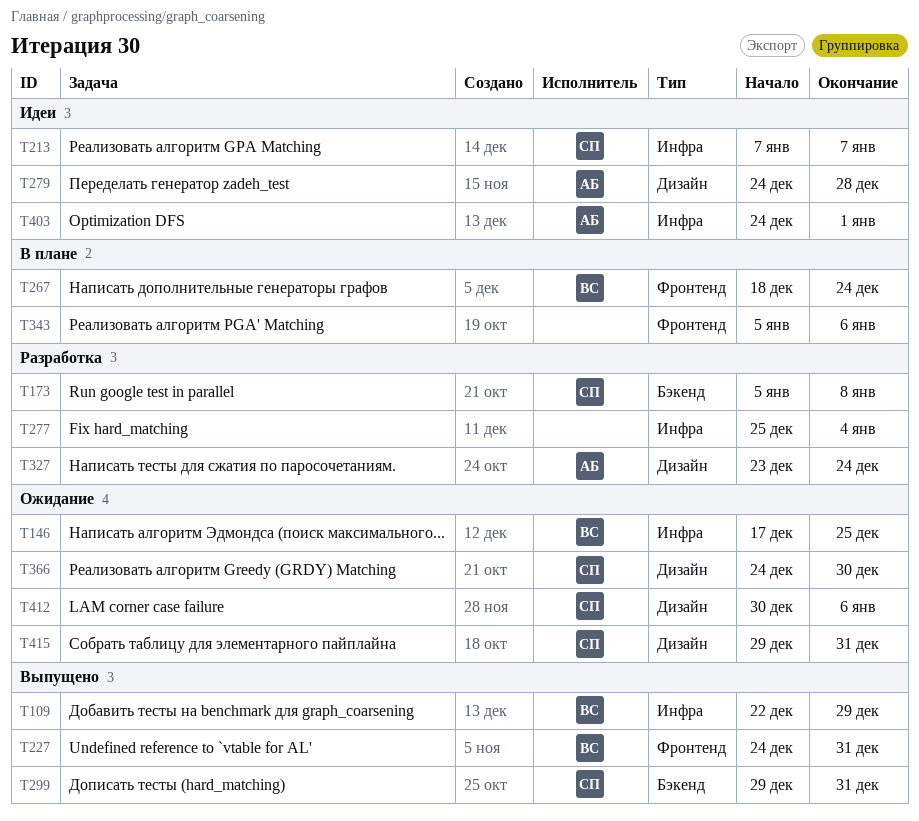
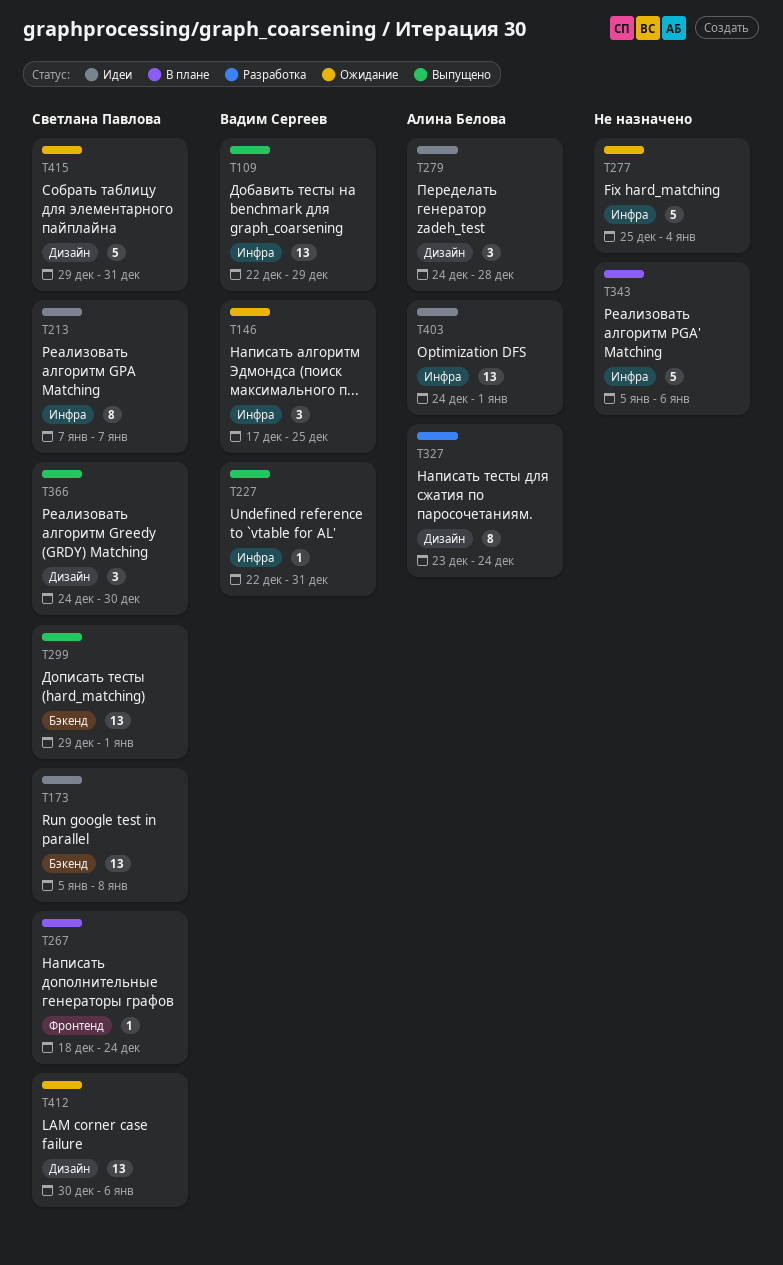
T173, status: Разработка -> Идеи
T227, label: Фронтенд -> Инфра
T227, start: Dec 24 -> Dec 22
T267, owner: Вадим Сергеев -> Светлана Павлова
T277, status: Разработка -> Ожидание
T299, due: Dec 31 -> Jan 1
T343, label: Фронтенд -> Инфра
T366, status: Ожидание -> Выпущено

